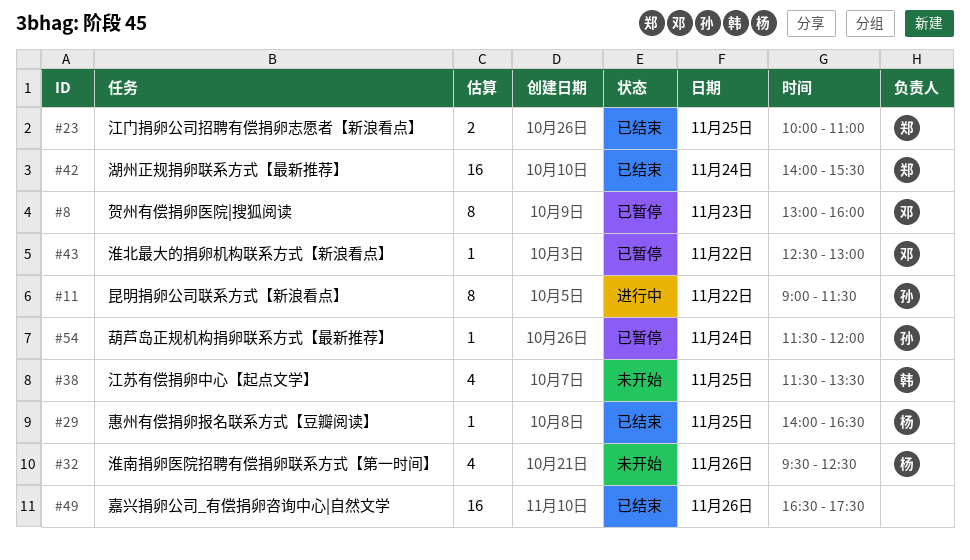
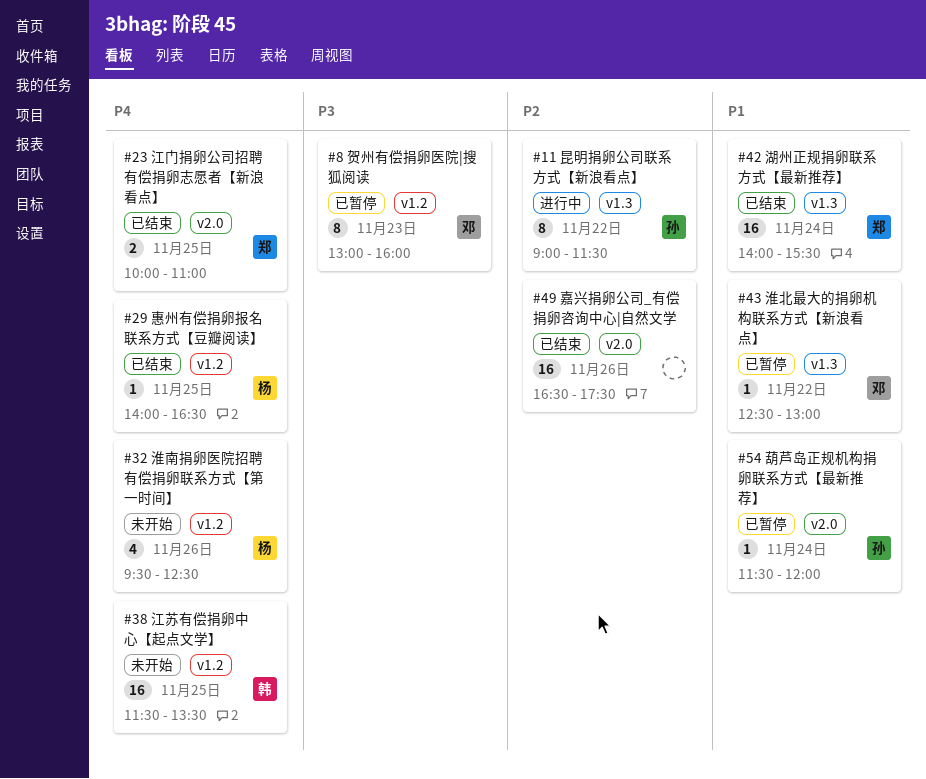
#38, estimate: 4 -> 16

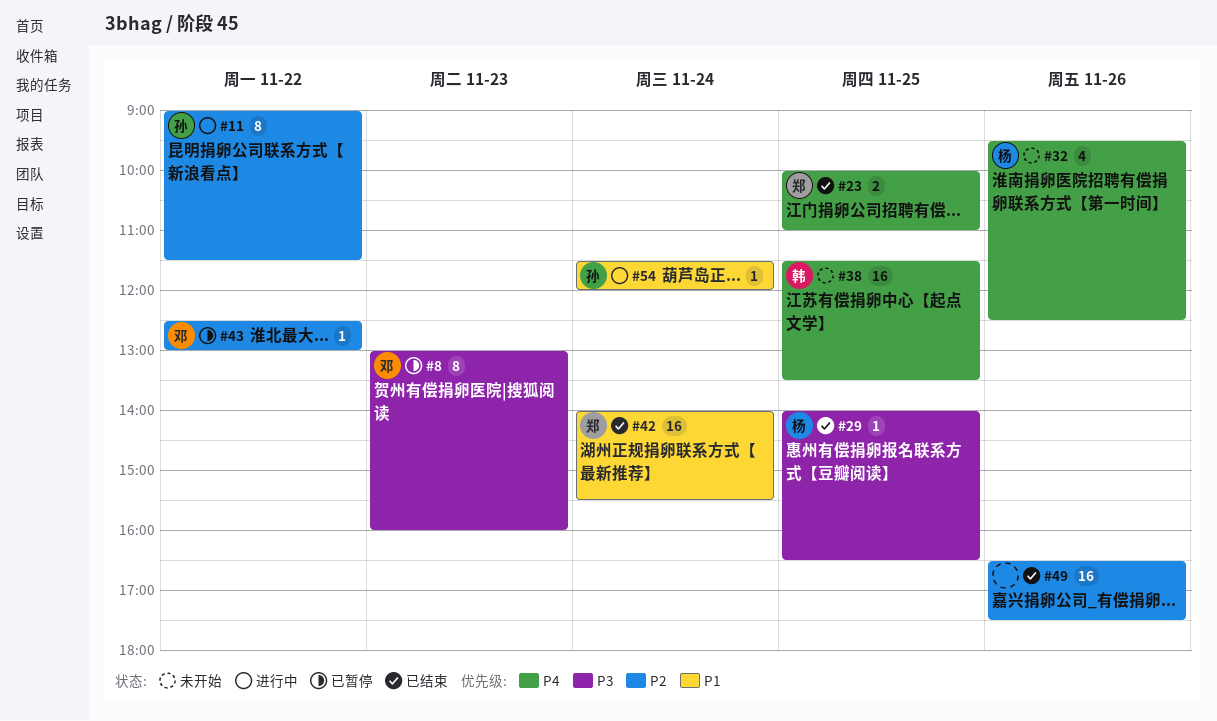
#29, priority: P4 -> P3
#43, priority: P1 -> P2
#54, status: 已暂停 -> 进行中

